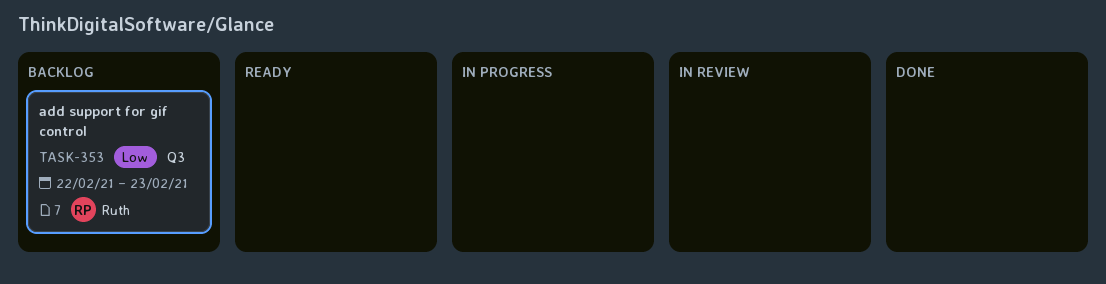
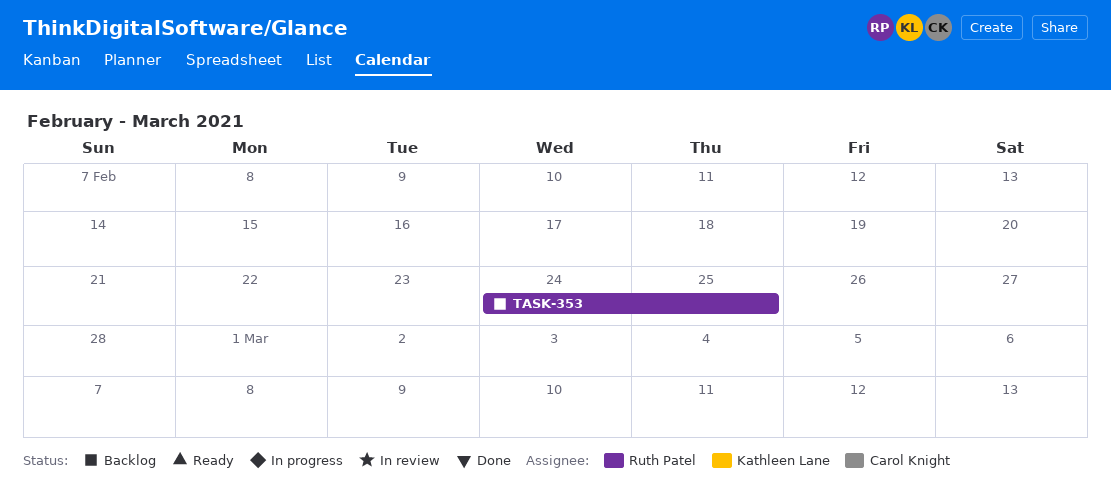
TASK-353, start: Feb 22 -> Feb 24
TASK-353, due: Feb 23 -> Feb 25

